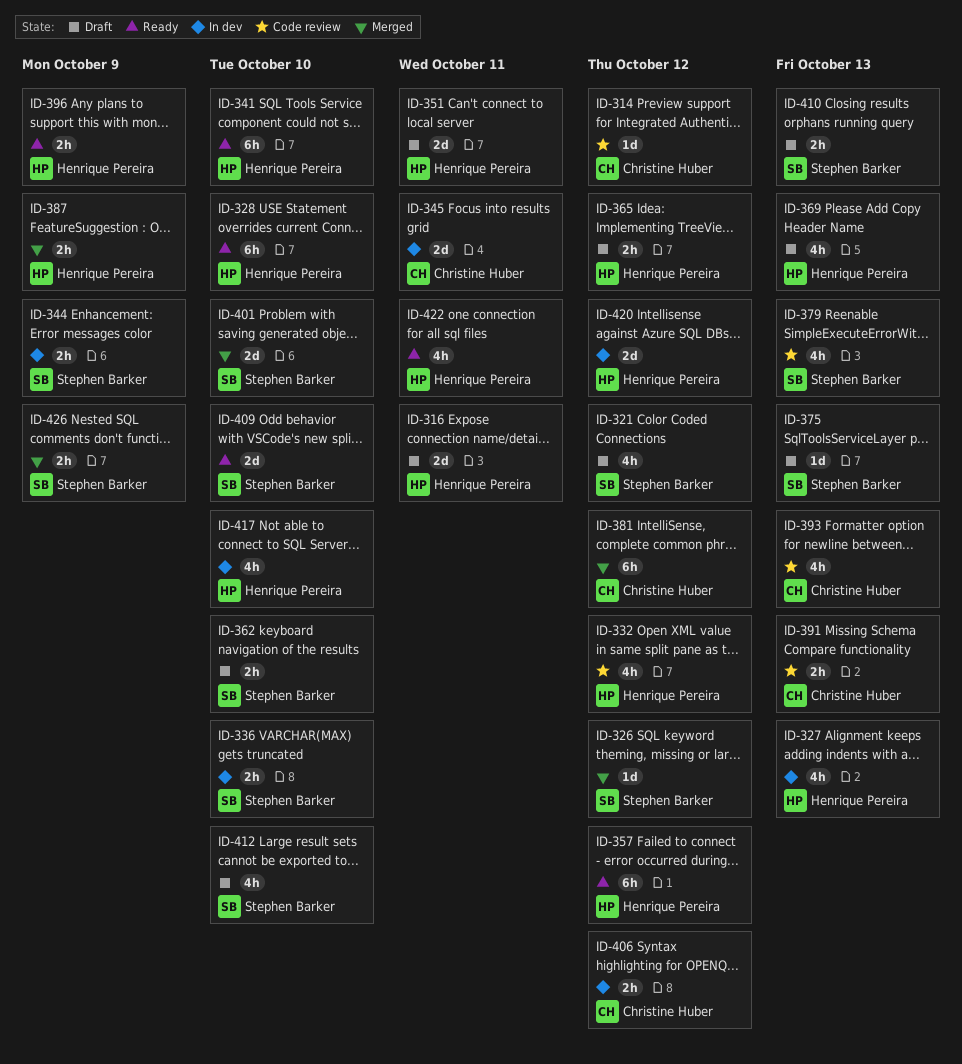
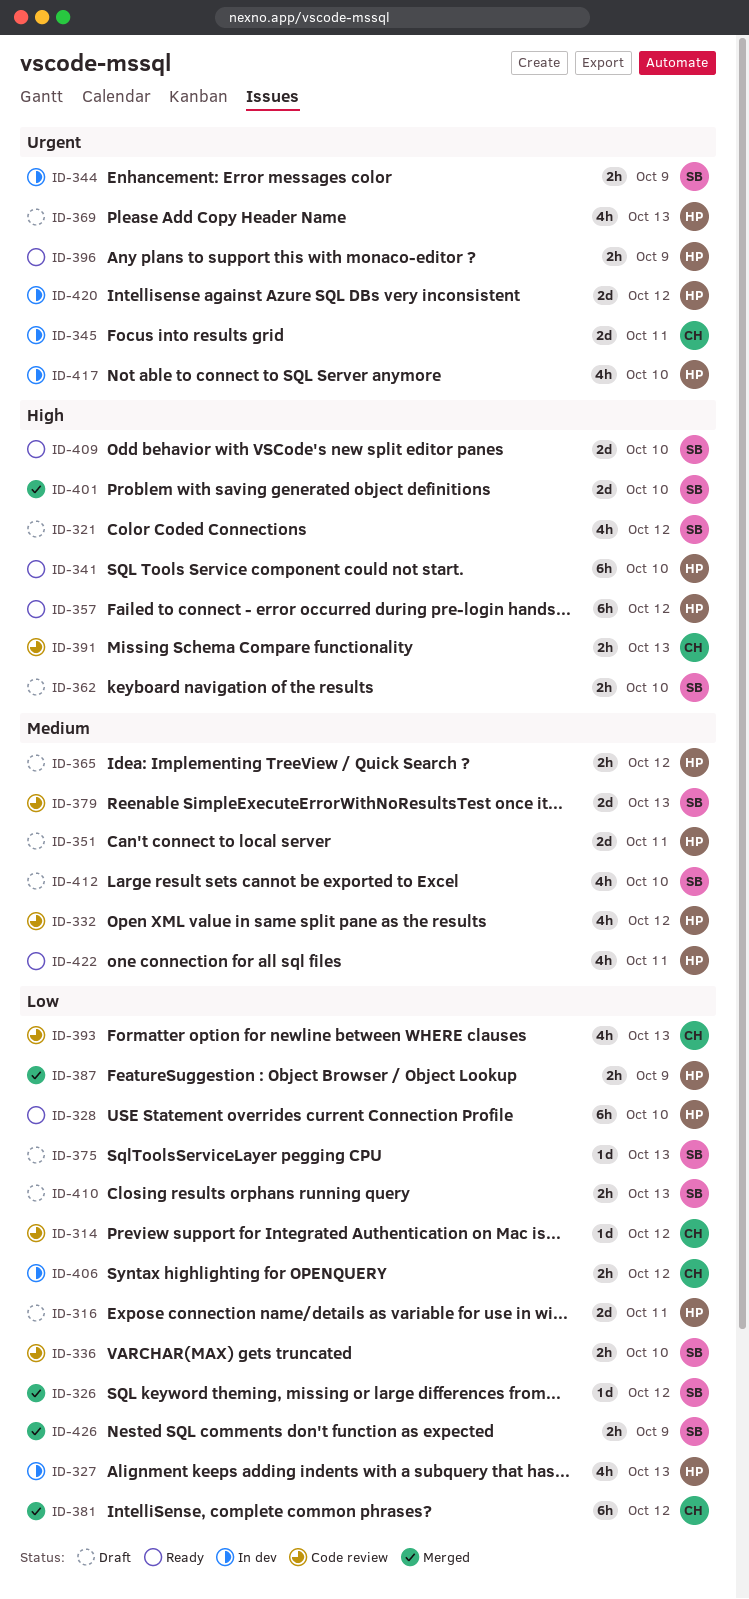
ID-336, status: In dev -> Code review
ID-379, estimate: 4h -> 2d

